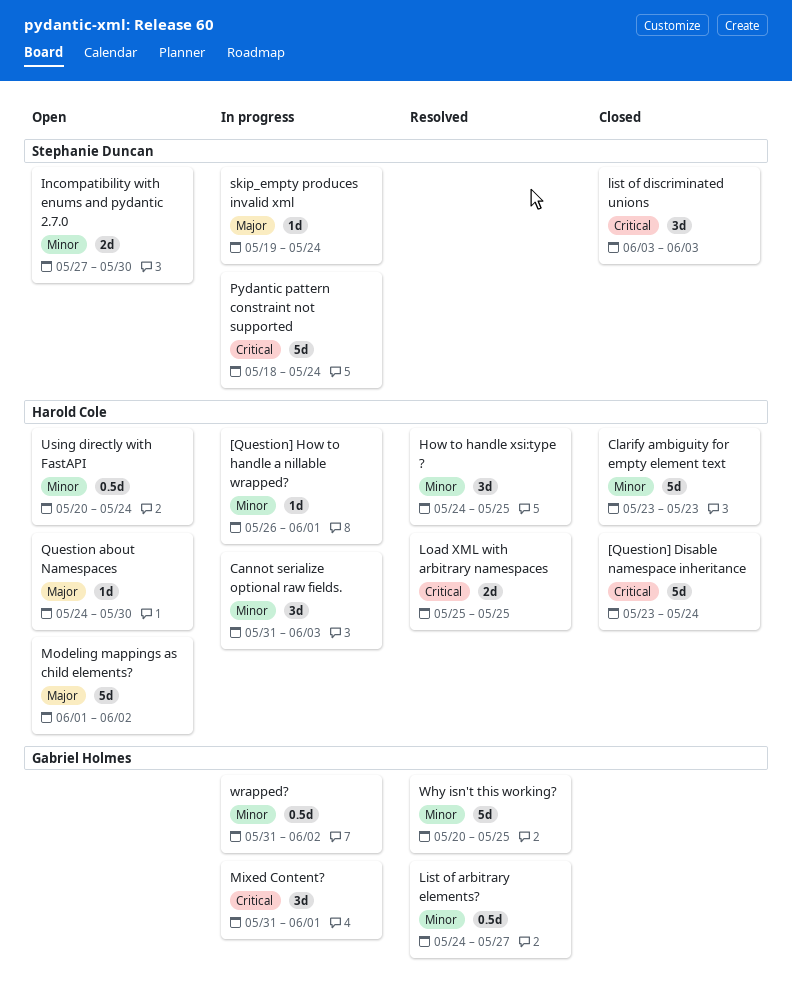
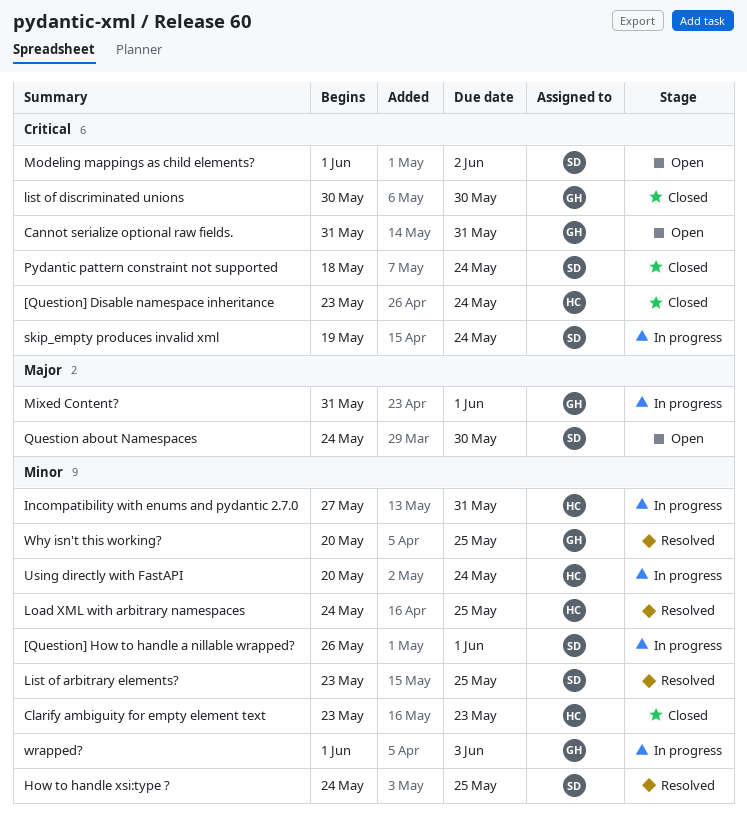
[Question] How to handle a nillable wrapped?, owner: Harold Cole -> Stephanie Duncan
Cannot serialize optional raw fields., status: In progress -> Open
Cannot serialize optional raw fields., owner: Harold Cole -> Gabriel Holmes
Cannot serialize optional raw fields., priority: Minor -> Critical
Cannot serialize optional raw fields., due: Jun 3 -> May 31
How to handle xsi:type ?, owner: Harold Cole -> Stephanie Duncan
Incompatibility with enums and pydantic 2.7.0, status: Open -> In progress
Incompatibility with enums and pydantic 2.7.0, owner: Stephanie Duncan -> Harold Cole
Incompatibility with enums and pydantic 2.7.0, due: May 30 -> May 31
List of arbitrary elements?, owner: Gabriel Holmes -> Stephanie Duncan
List of arbitrary elements?, start: May 24 -> May 23
List of arbitrary elements?, due: May 27 -> May 25
list of discriminated unions, owner: Stephanie Duncan -> Gabriel Holmes
list of discriminated unions, start: Jun 3 -> May 30
list of discriminated unions, due: Jun 3 -> May 30
Load XML with arbitrary namespaces, priority: Critical -> Minor
Load XML with arbitrary namespaces, start: May 25 -> May 24
Mixed Content?, priority: Critical -> Major
Modeling mappings as child elements?, owner: Harold Cole -> Stephanie Duncan
Modeling mappings as child elements?, priority: Major -> Critical
Pydantic pattern constraint not supported, status: In progress -> Closed
Question about Namespaces, owner: Harold Cole -> Stephanie Duncan
skip_empty produces invalid xml, priority: Major -> Critical
Using directly with FastAPI, status: Open -> In progress
wrapped?, start: May 31 -> Jun 1
wrapped?, due: Jun 2 -> Jun 3

